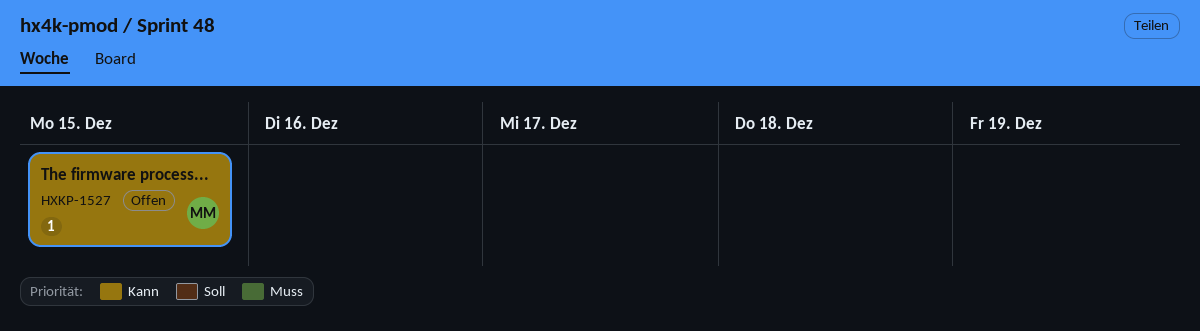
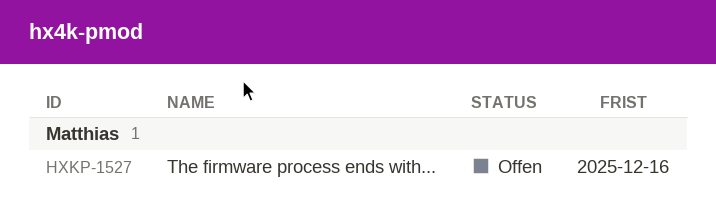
HXKP-1527, due: Dec 15 -> Dec 16

